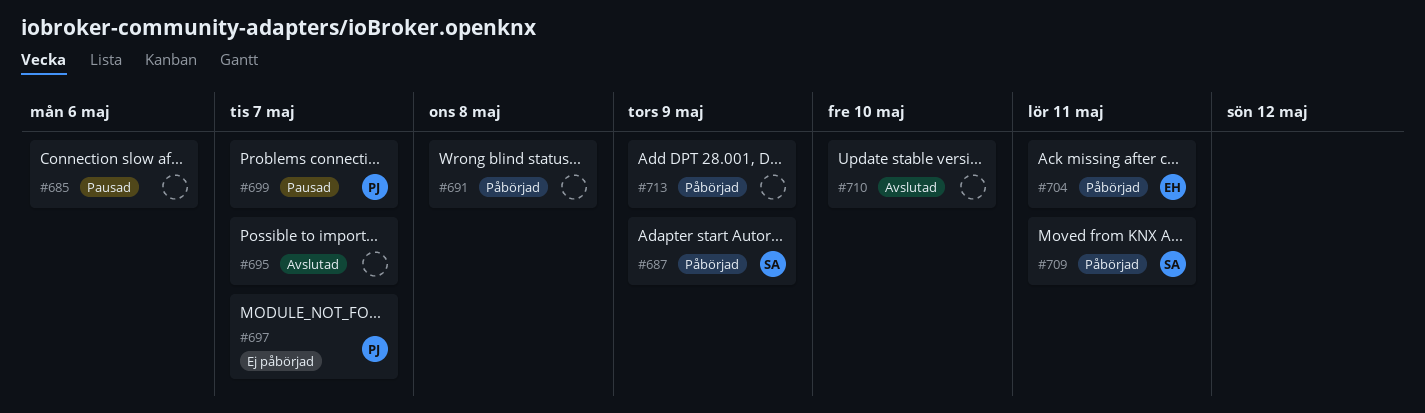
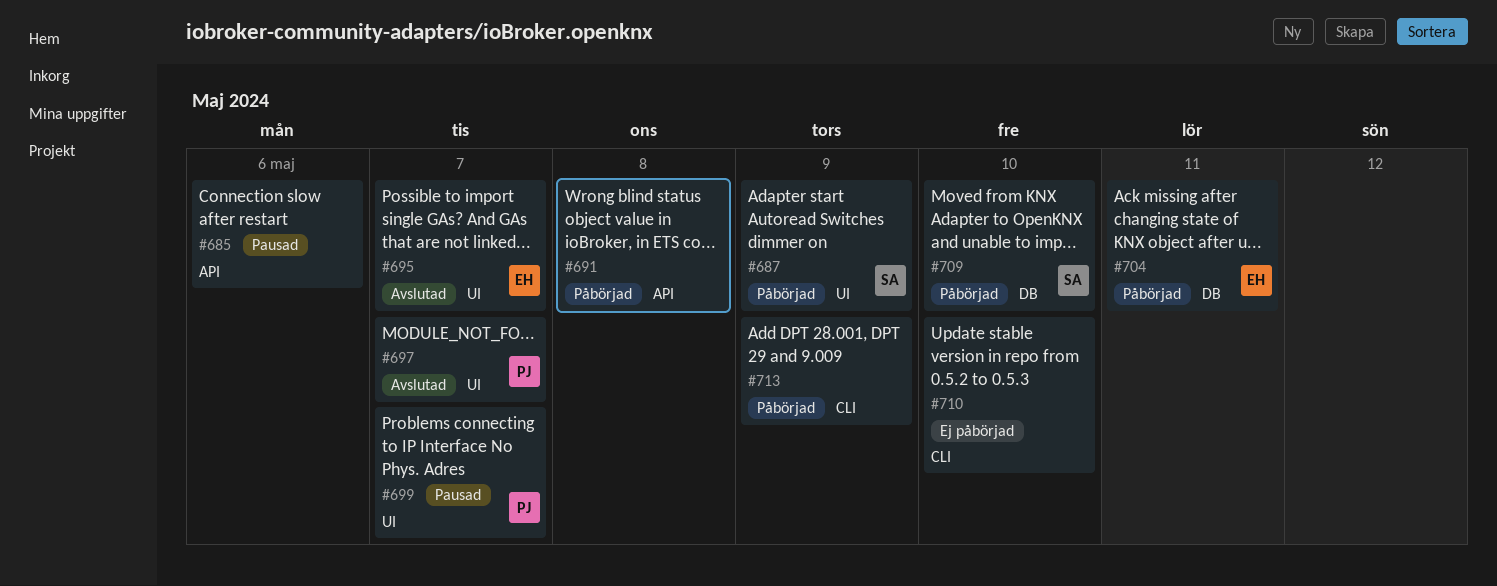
#695, owner: none -> EH
#697, status: Ej påbörjad -> Avslutad
#709, due: May 11 -> May 10
#710, status: Avslutad -> Ej påbörjad

